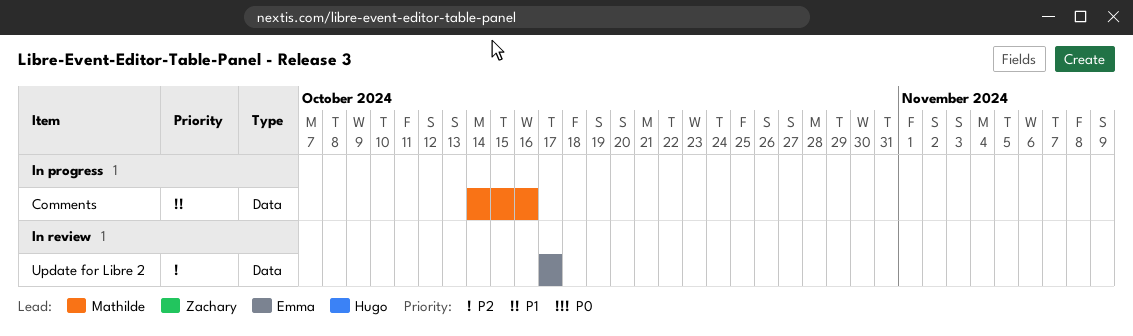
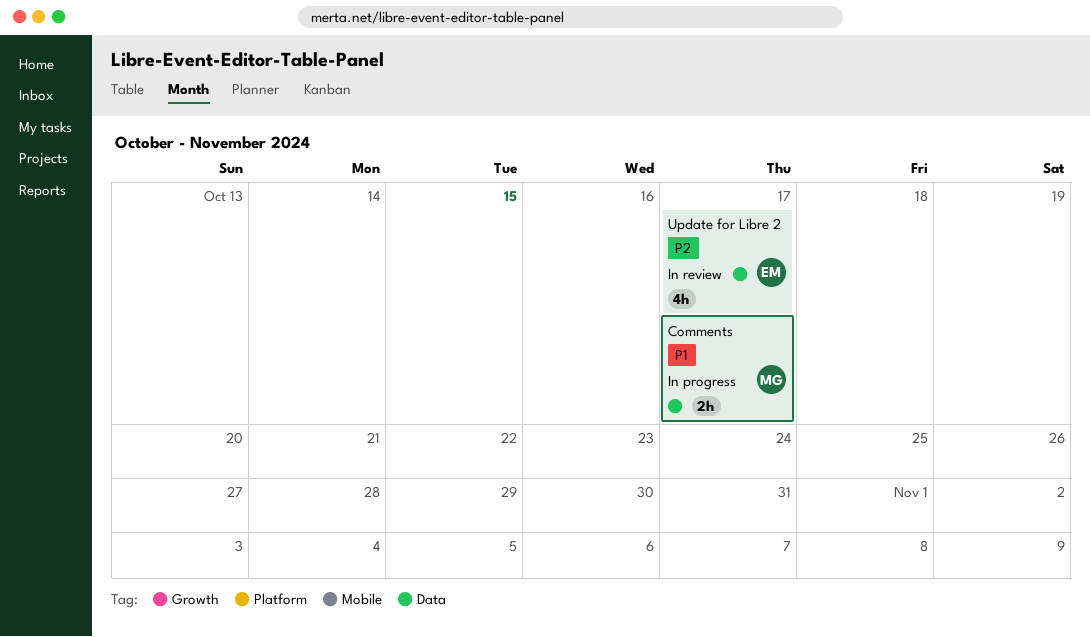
Comments, due: Oct 16 -> Oct 17

